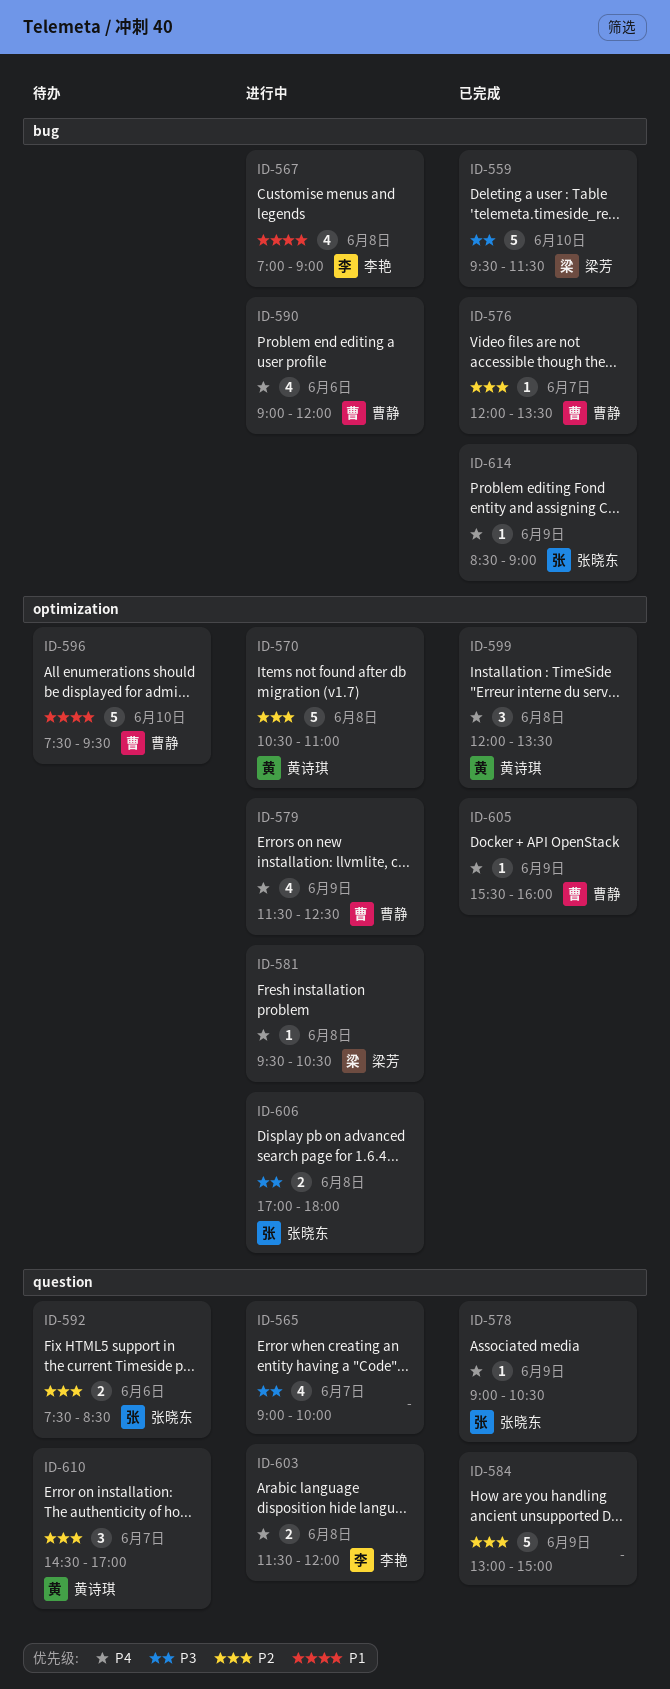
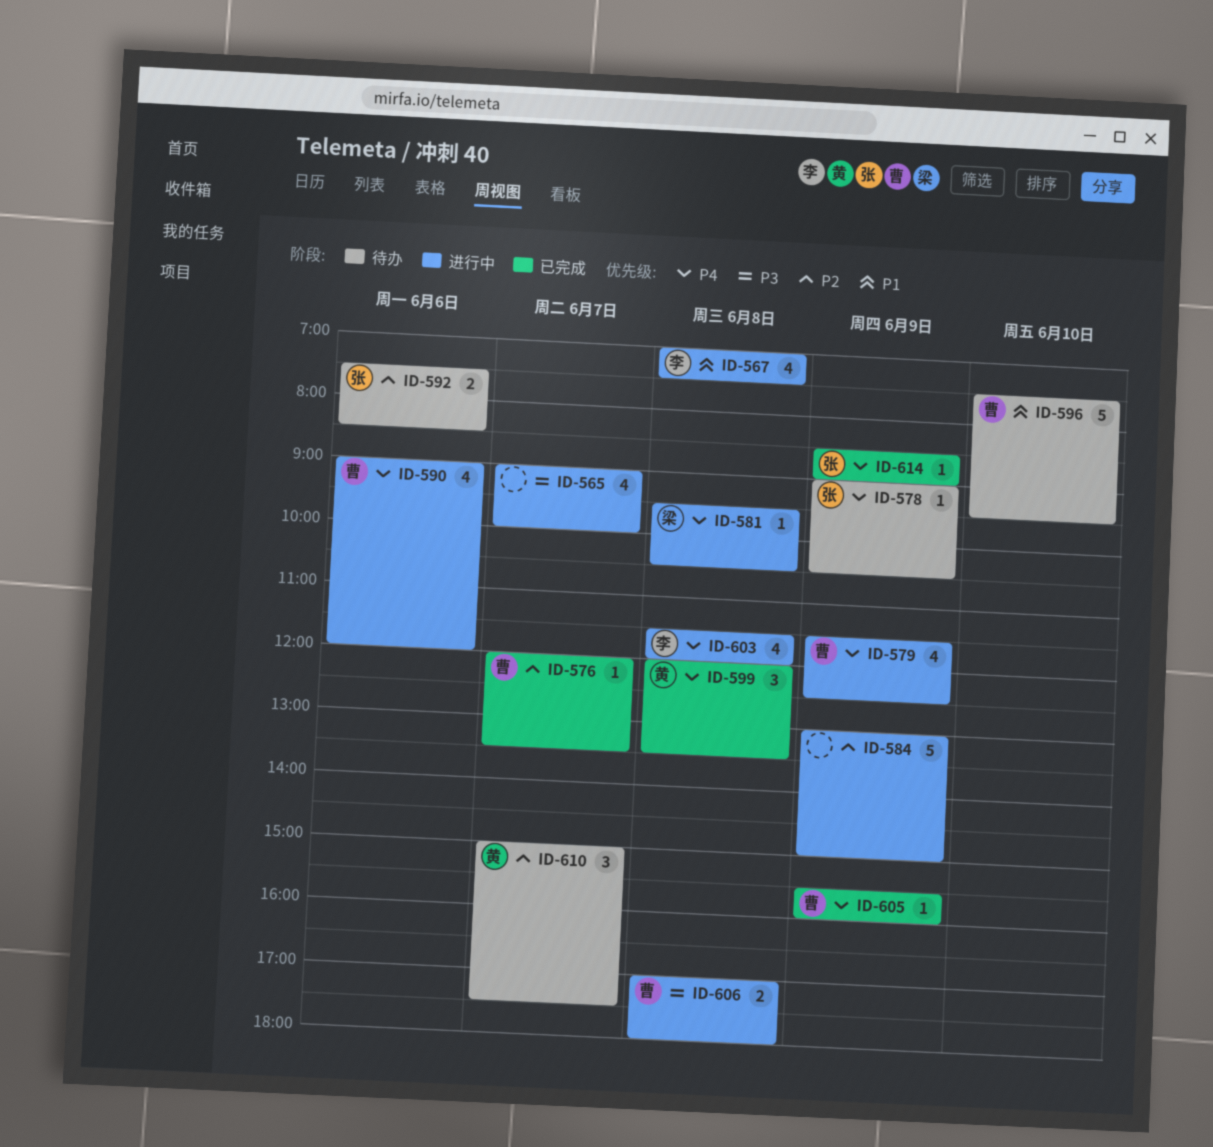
ID-559: present -> none
ID-567, ends: 09:00 -> 07:30
ID-570: present -> none
ID-578, status: 已完成 -> 待办
ID-584, status: 已完成 -> 进行中
ID-603, estimate: 2 -> 4
ID-606, owner: 张晓东 -> 曹静
ID-610, begins: 14:30 -> 15:00
ID-610, ends: 17:00 -> 17:30

